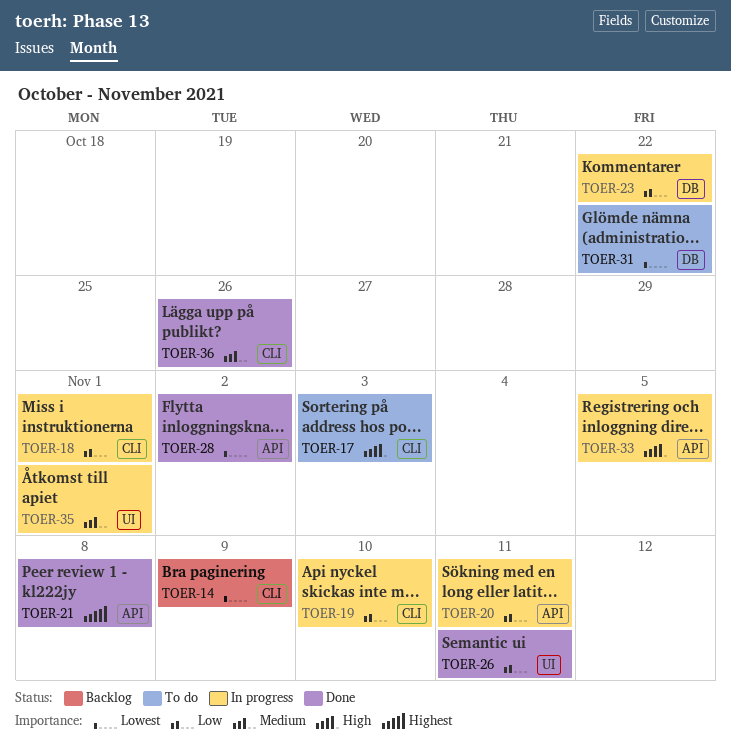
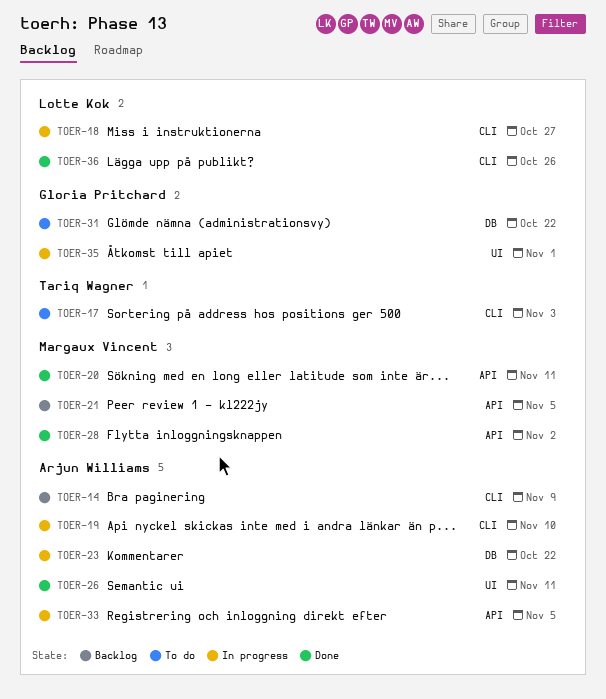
TOER-18, due: Nov 1 -> Oct 27
TOER-20, status: In progress -> Done
TOER-21, status: Done -> Backlog
TOER-21, due: Nov 8 -> Nov 5

